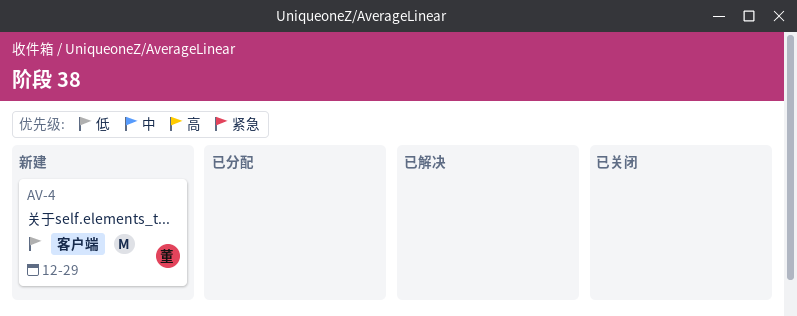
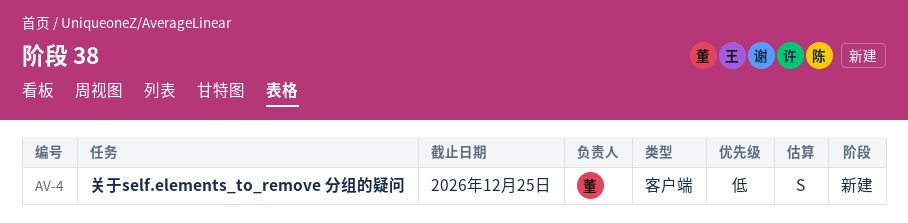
AV-4, estimate: M -> S
AV-4, due: Dec 29 -> Dec 25

